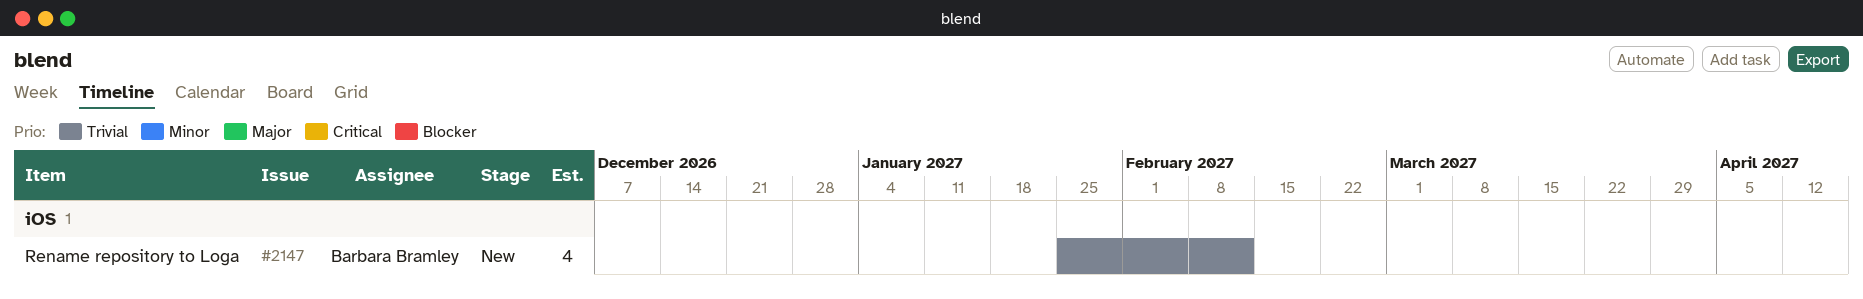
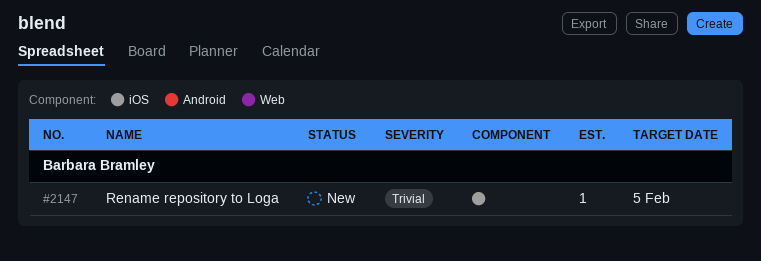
#2147, estimate: 4 -> 1
#2147, due: Feb 12 -> Feb 5

